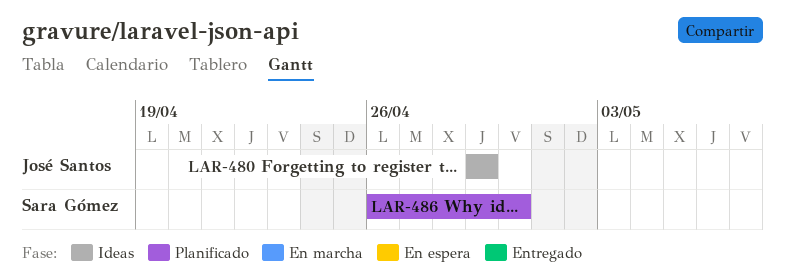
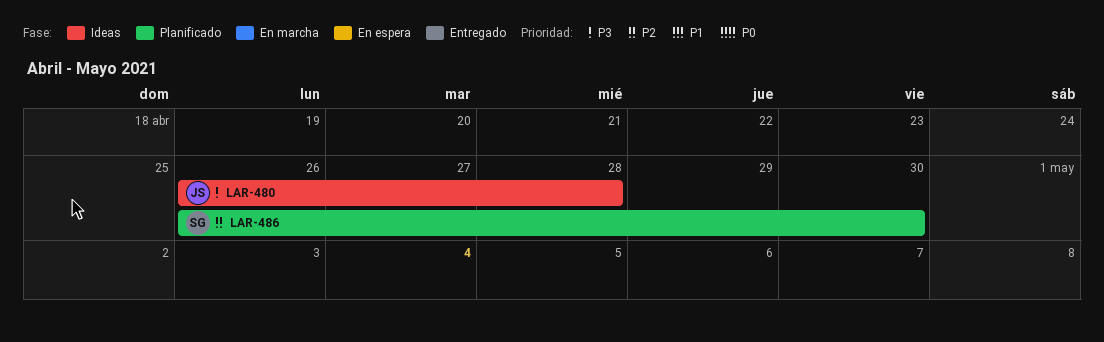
LAR-480, start: Apr 29 -> Apr 26
LAR-480, due: Apr 29 -> Apr 28

